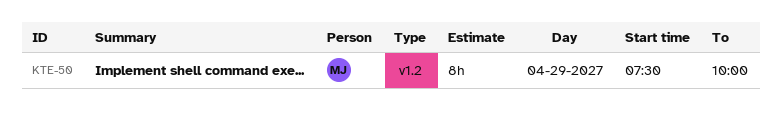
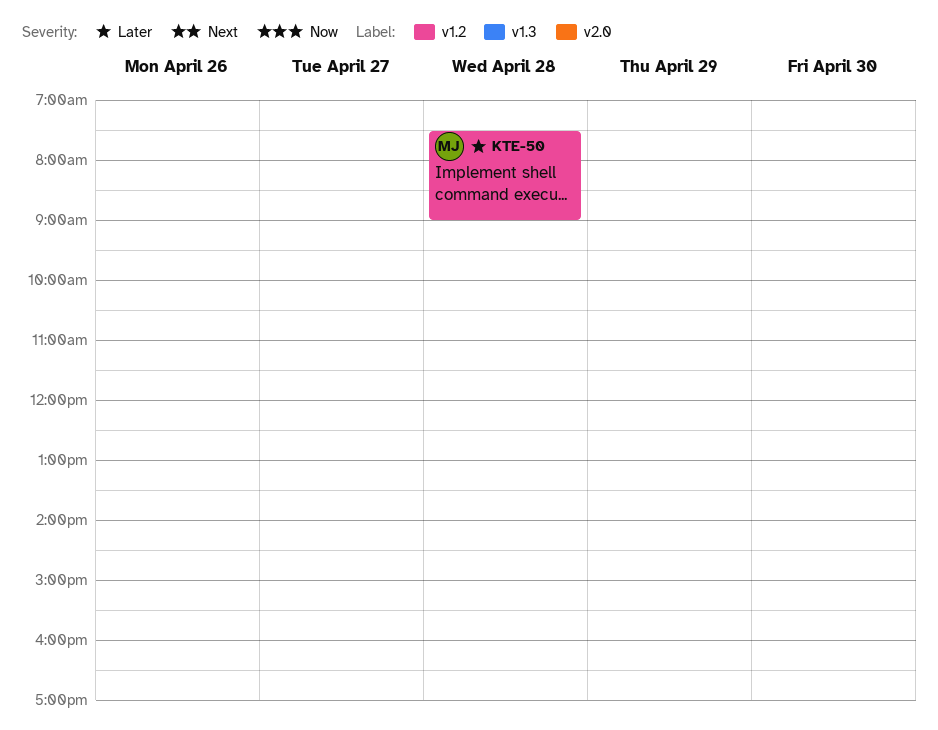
KTE-50, day: Apr 29 -> Apr 28
KTE-50, ends: 10:00 -> 09:00

